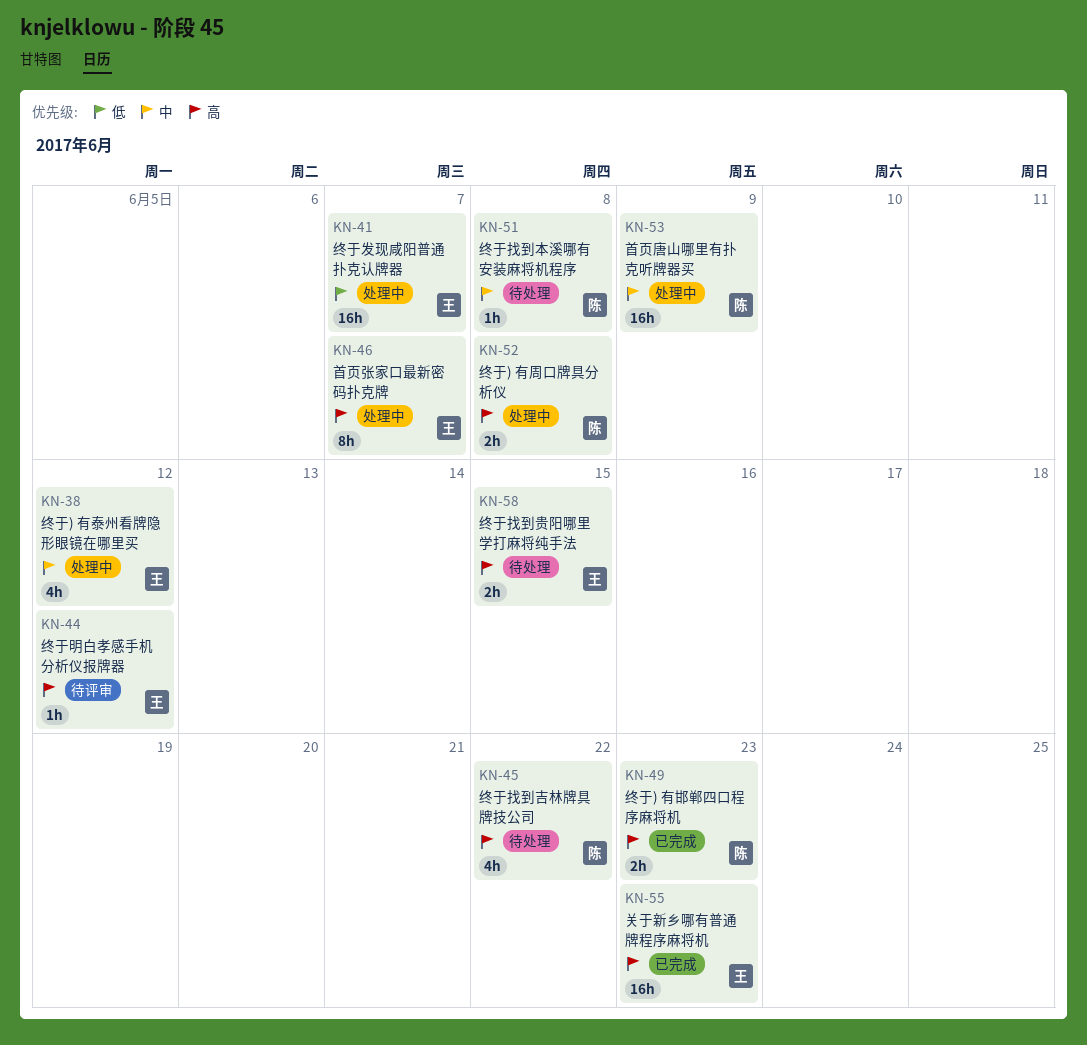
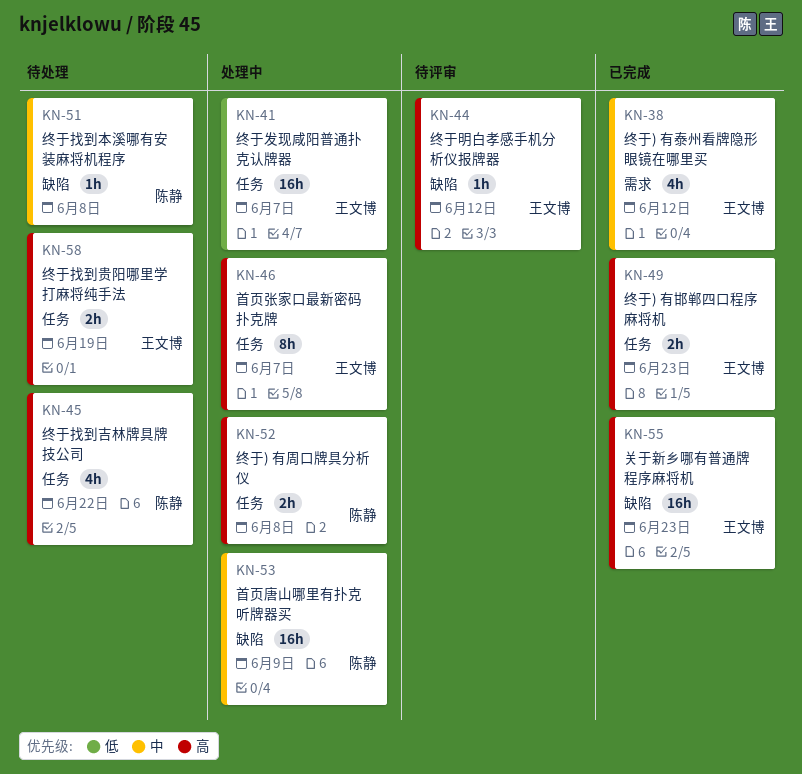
KN-38, status: 处理中 -> 已完成
KN-49, owner: 陈静 -> 王文博
KN-58, due: Jun 15 -> Jun 19

